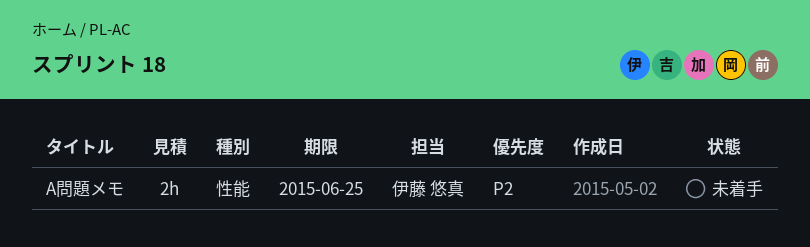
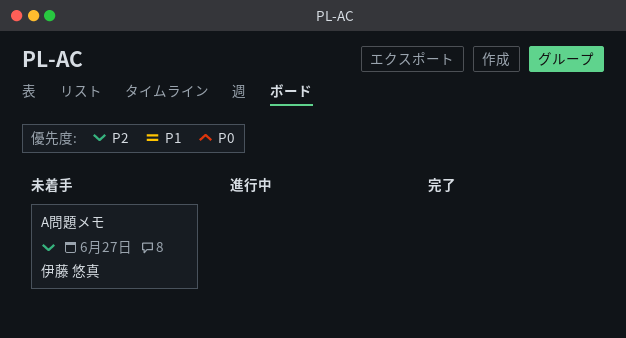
A問題メモ, due: Jun 25 -> Jun 27

